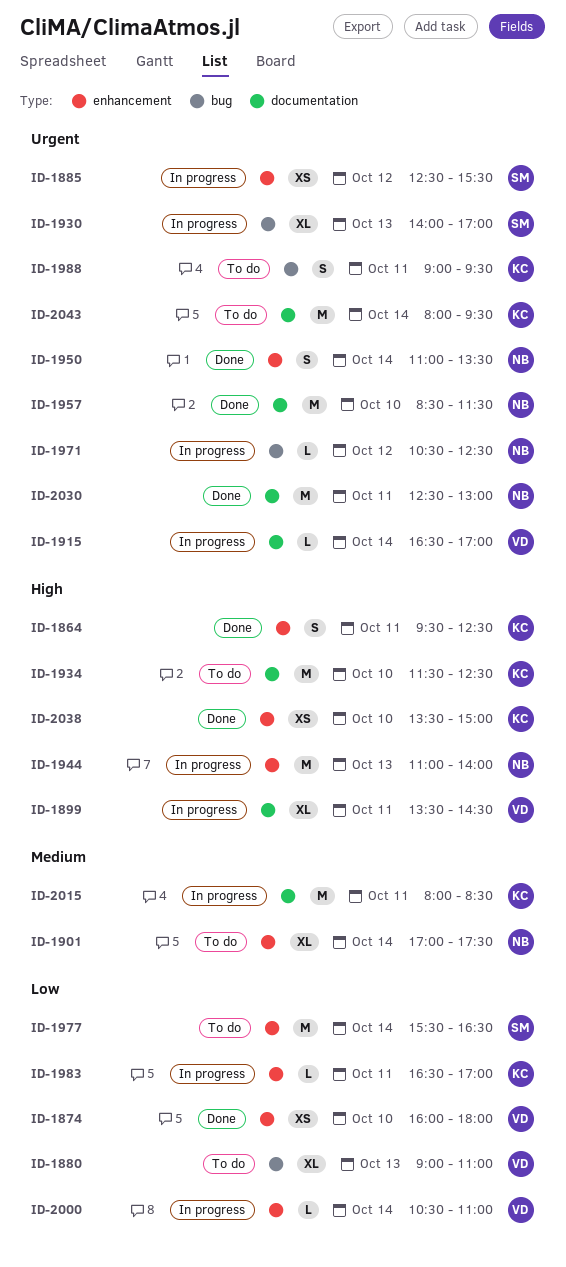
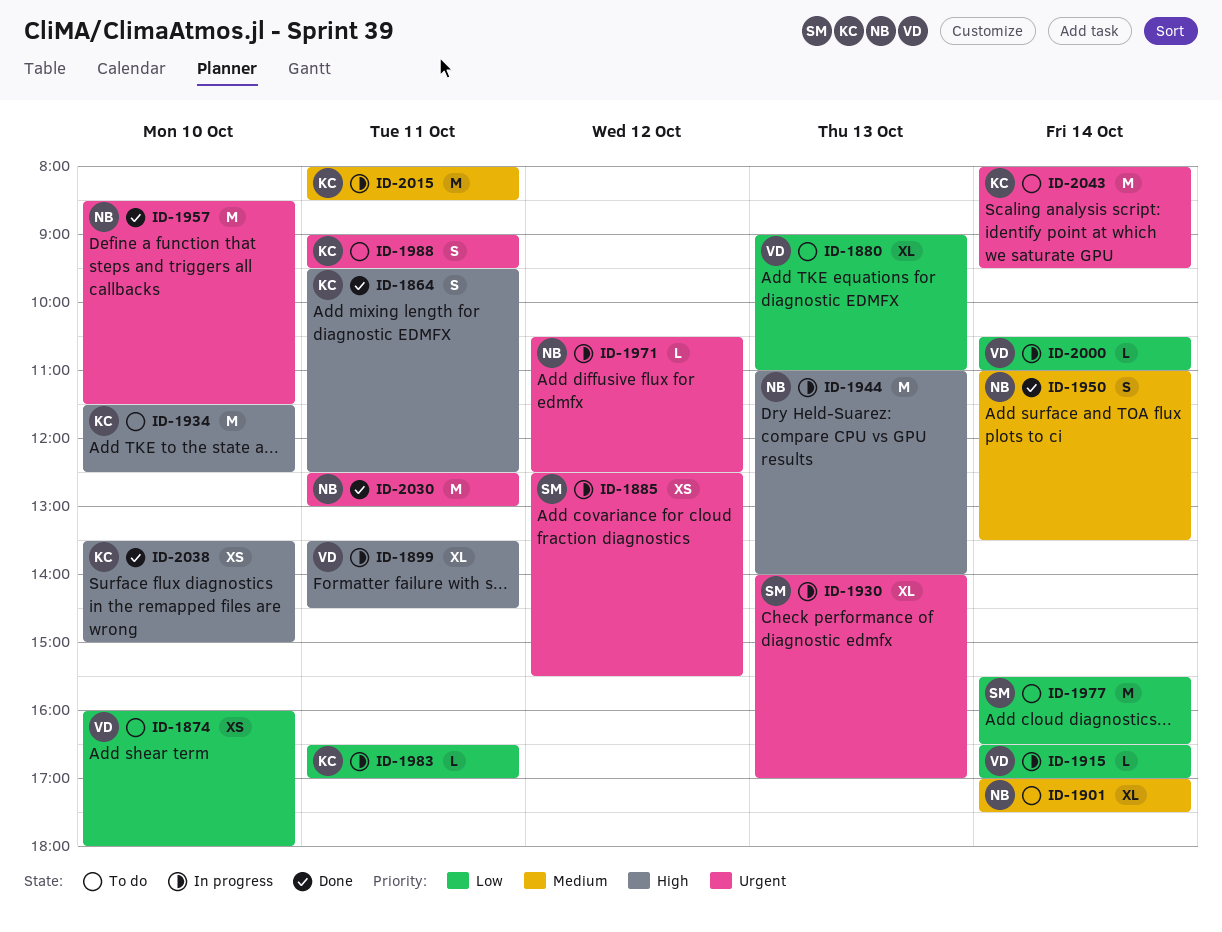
ID-1874, status: Done -> To do
ID-1915, priority: Urgent -> Low
ID-1950, priority: Urgent -> Medium

